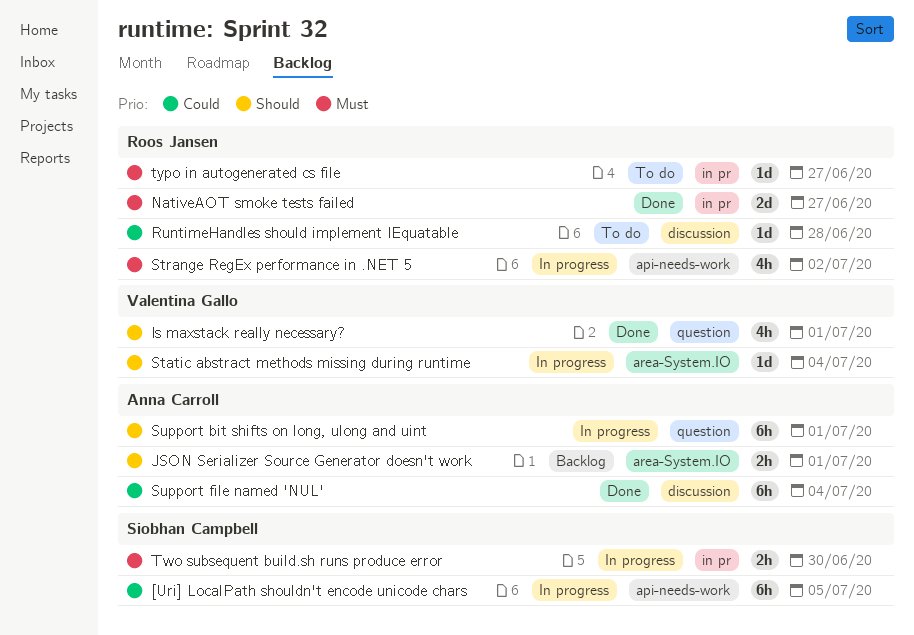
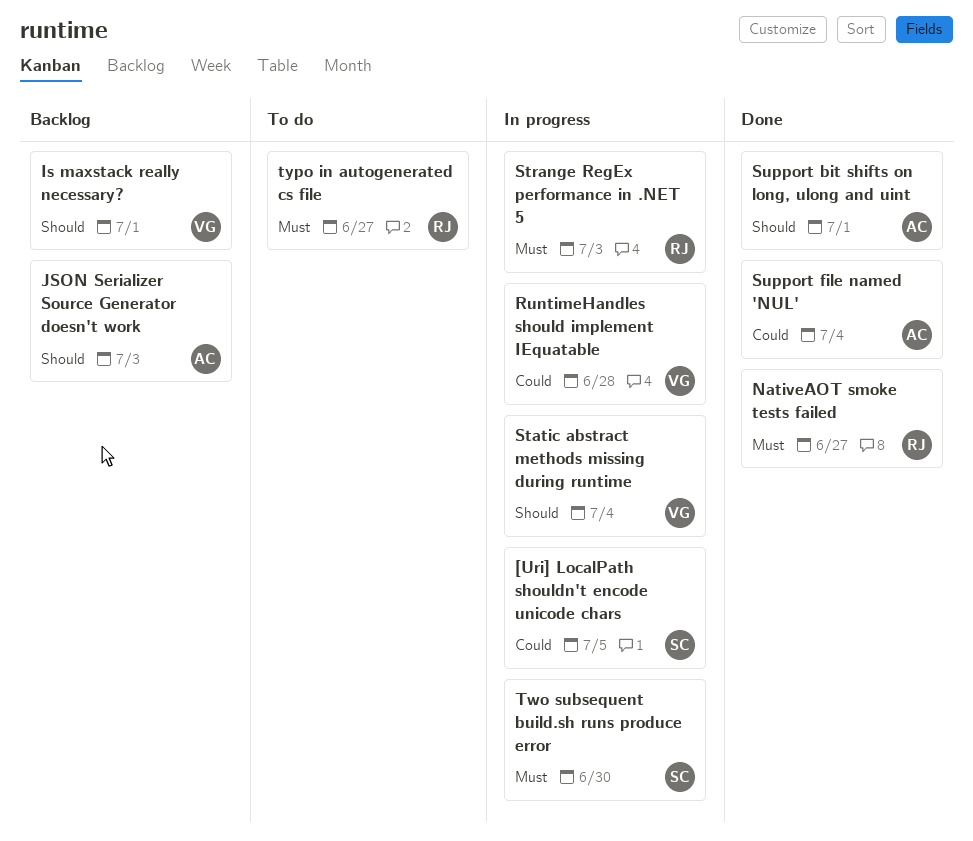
Is maxstack really necessary?, status: Done -> Backlog
JSON Serializer Source Generator doesn't work, due: Jul 1 -> Jul 3
RuntimeHandles should implement IEquatable, status: To do -> In progress
RuntimeHandles should implement IEquatable, owner: Roos Jansen -> Valentina Gallo
Strange RegEx performance in .NET 5, due: Jul 2 -> Jul 3
Support bit shifts on long, ulong and uint, status: In progress -> Done

